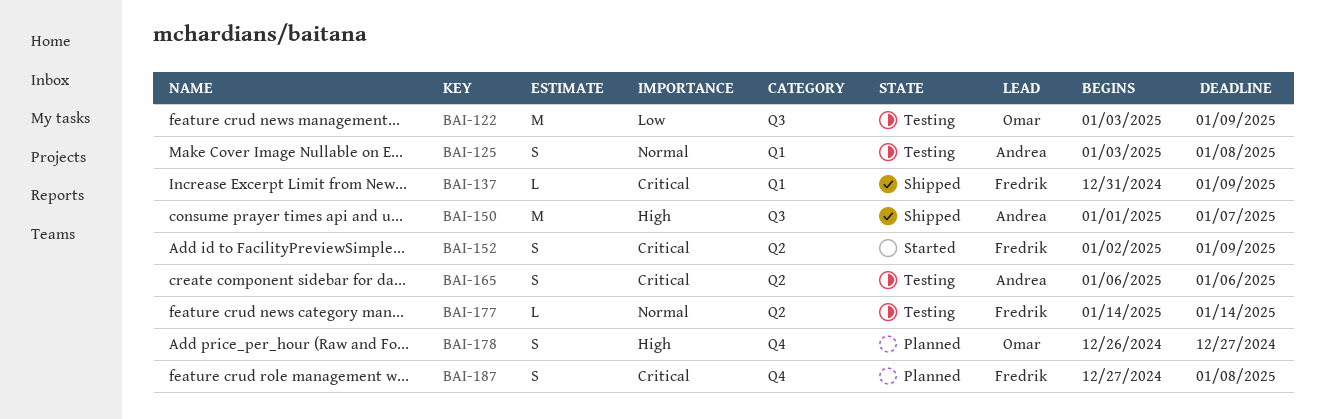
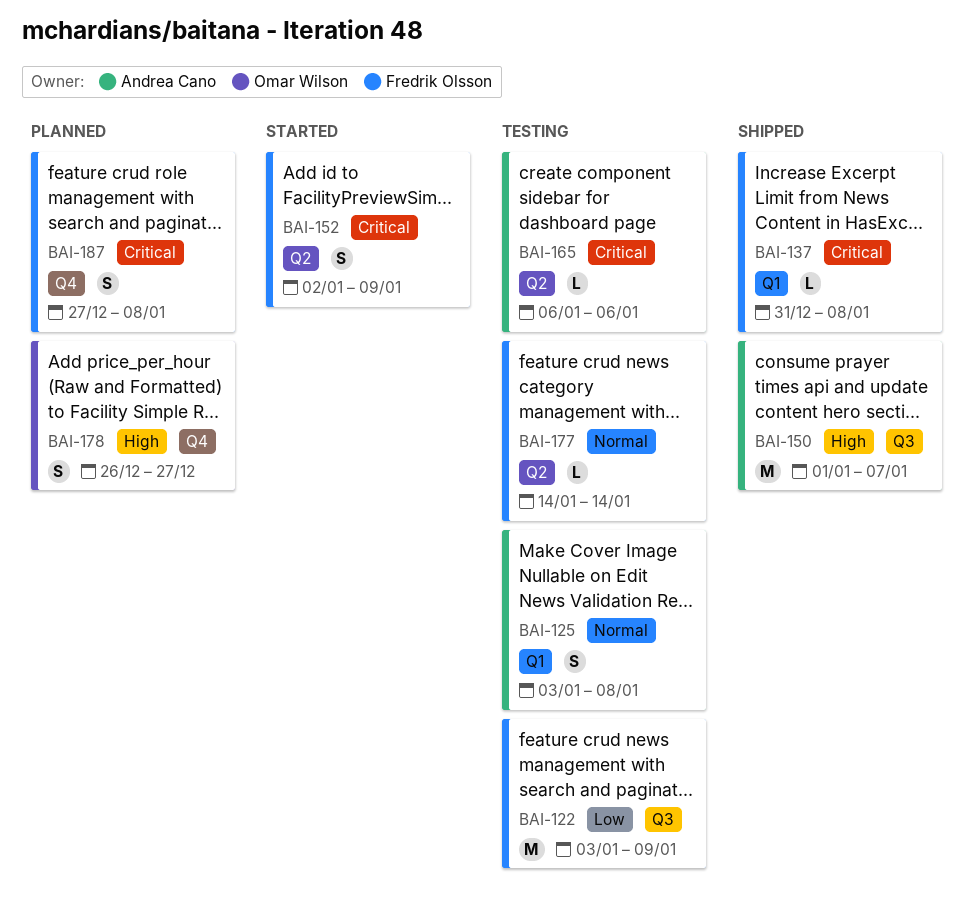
BAI-122, owner: Omar Wilson -> Fredrik Olsson
BAI-137, due: Jan 9 -> Jan 8
BAI-165, estimate: S -> L

